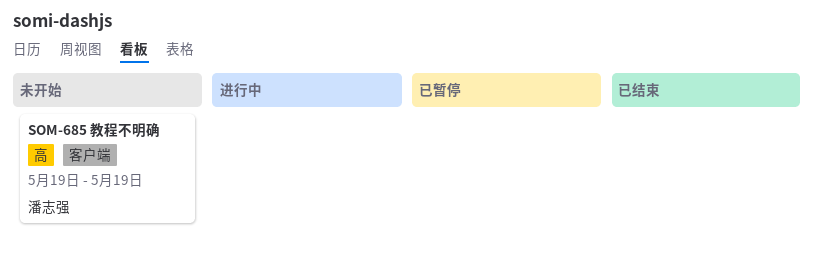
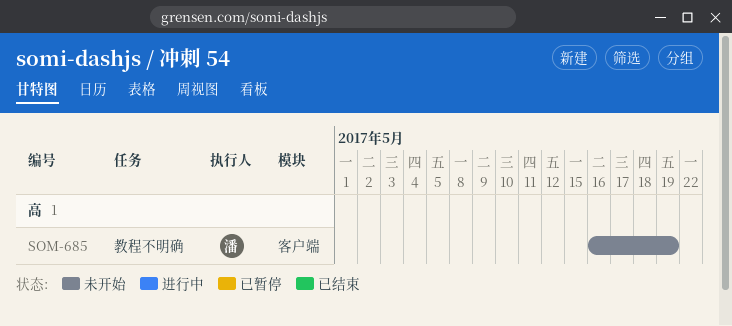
SOM-685, start: May 19 -> May 16

